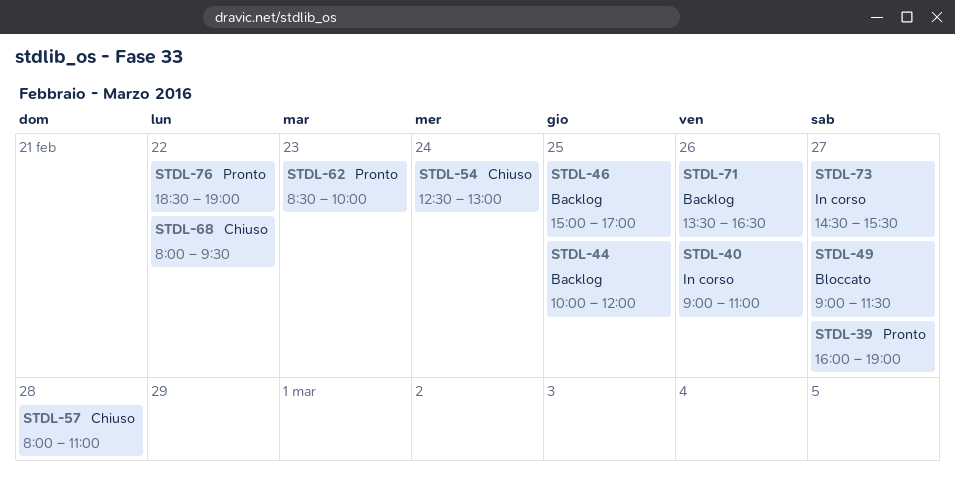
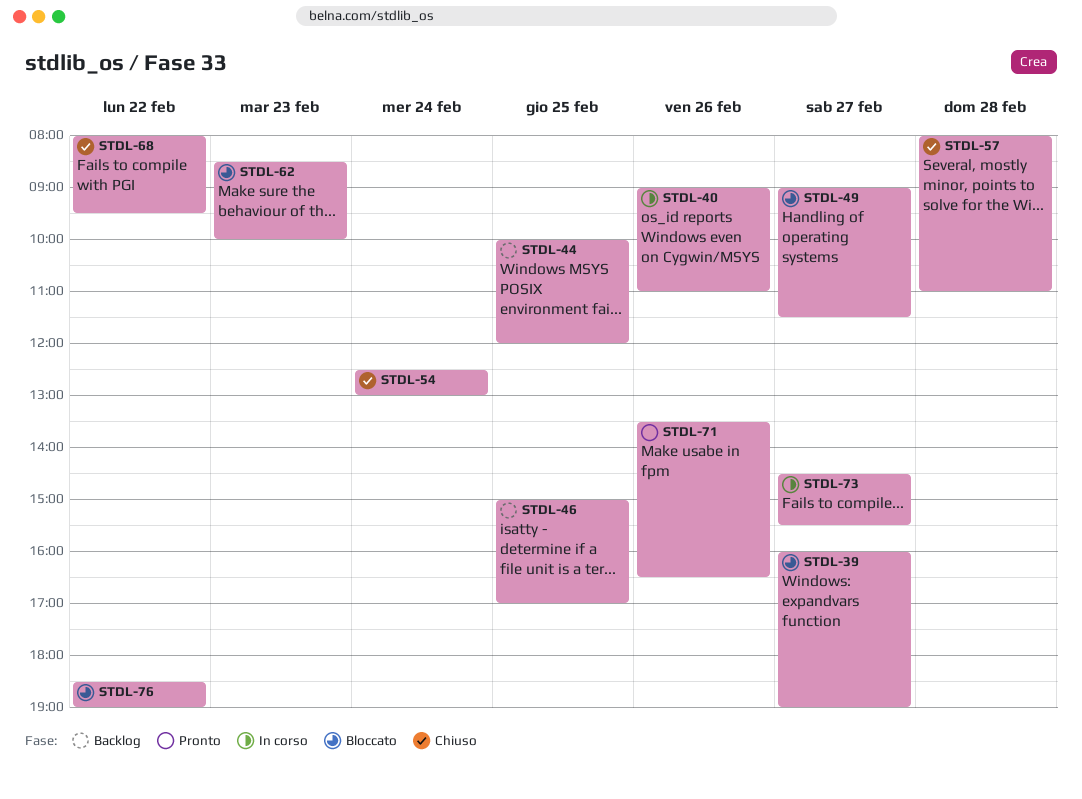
STDL-39, status: Pronto -> Bloccato
STDL-62, status: Pronto -> Bloccato
STDL-71, status: Backlog -> Pronto
STDL-76, status: Pronto -> Bloccato

